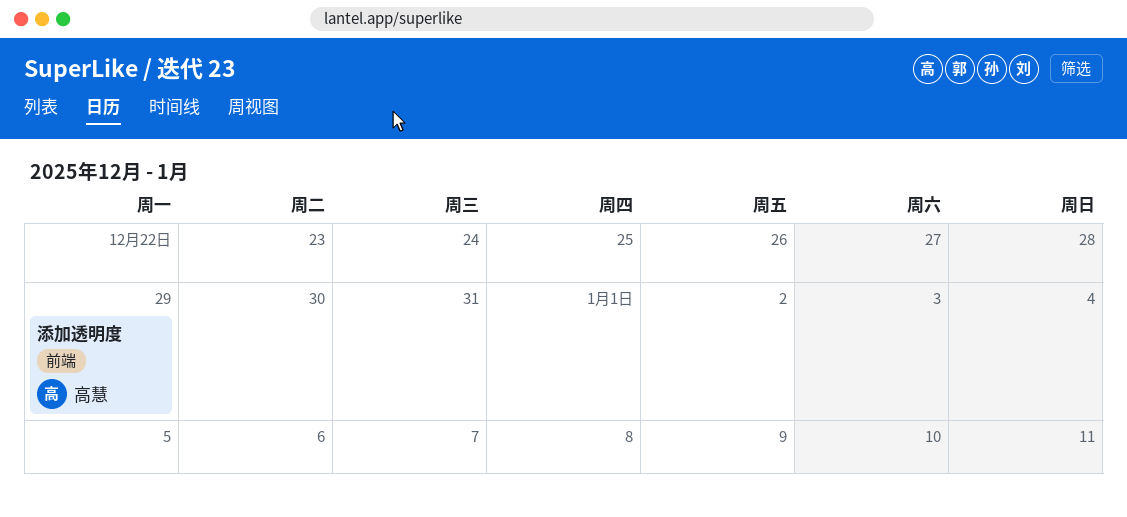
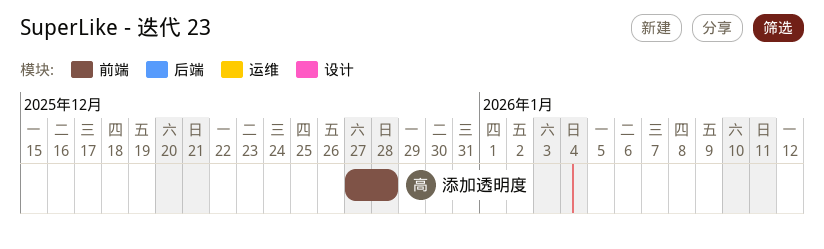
添加透明度, due: Dec 29 -> Dec 28

